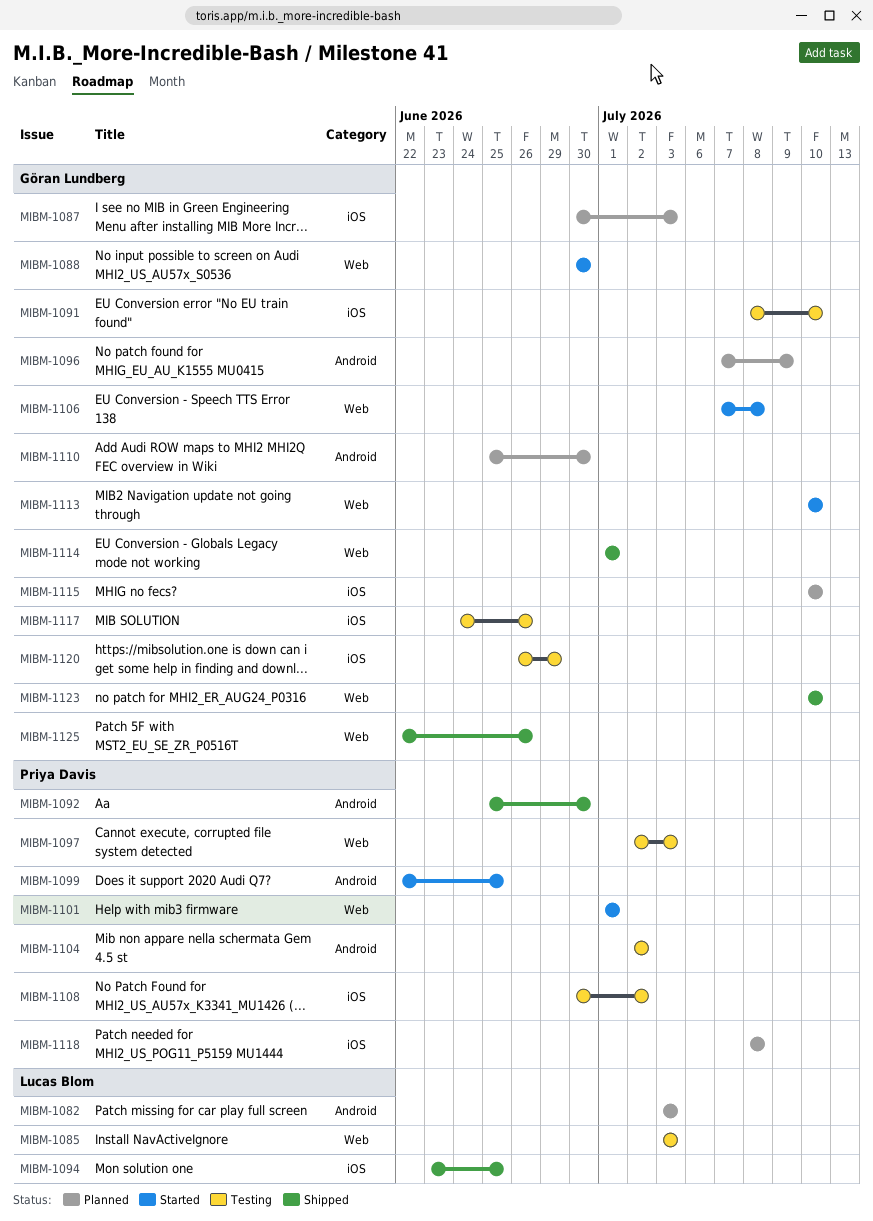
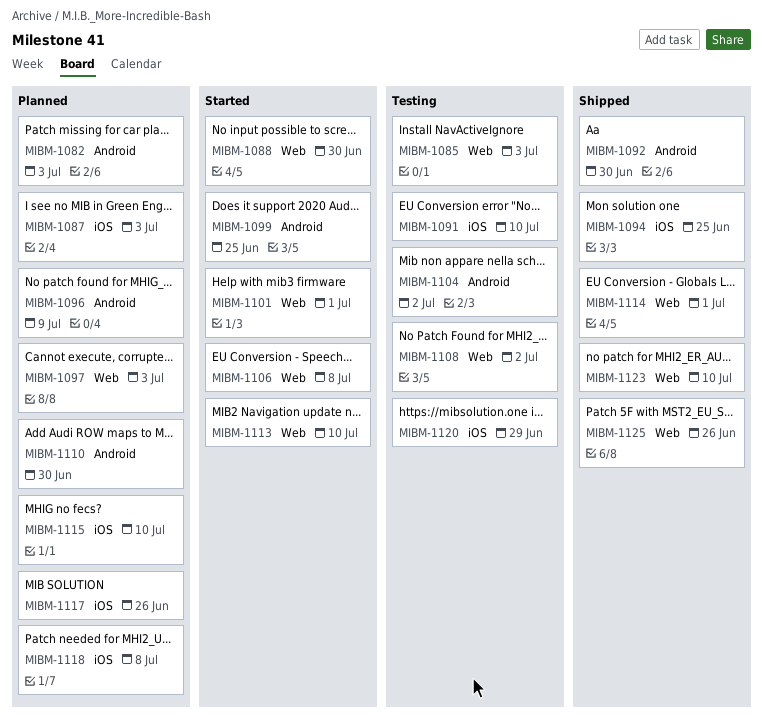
MIBM-1097, status: Testing -> Planned
MIBM-1108, label: iOS -> Web
MIBM-1117, status: Testing -> Planned

